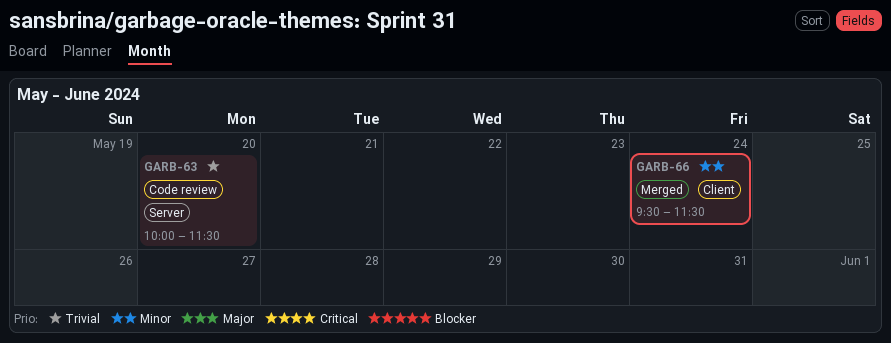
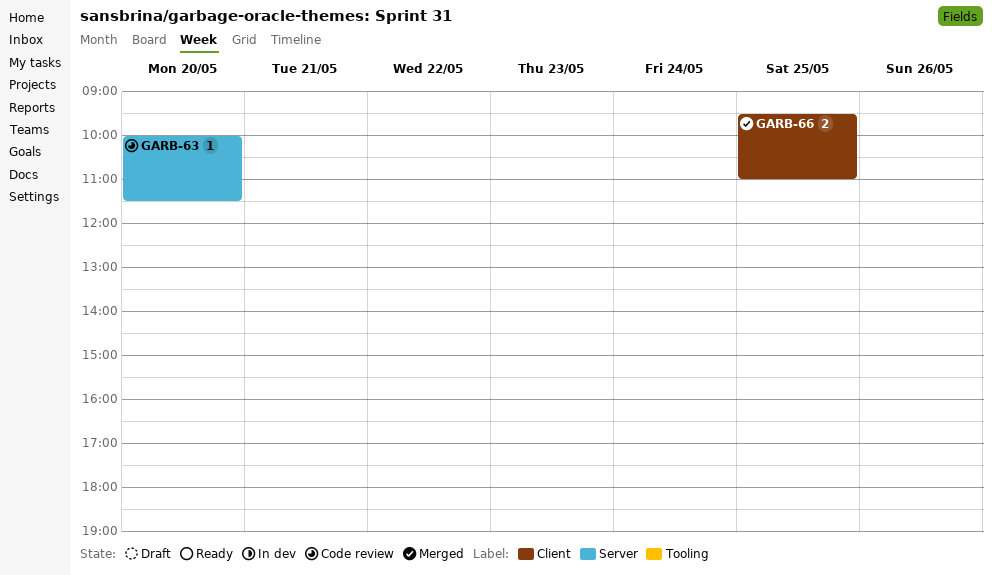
GARB-66, day: May 24 -> May 25
GARB-66, ends: 11:30 -> 11:00

